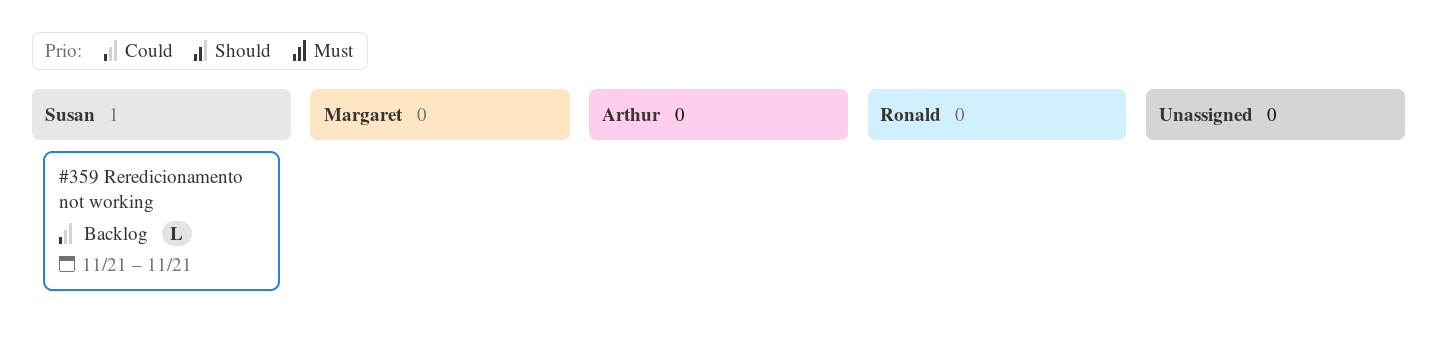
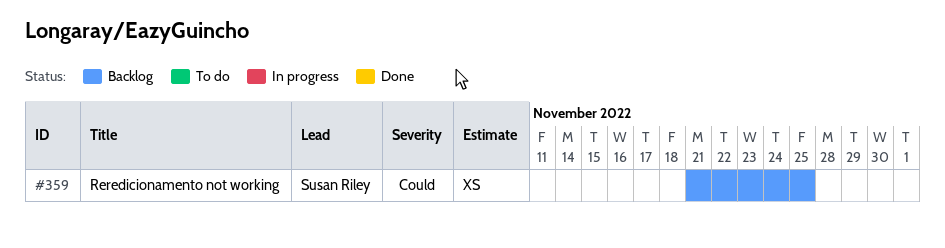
#359, estimate: L -> XS
#359, due: Nov 21 -> Nov 25

